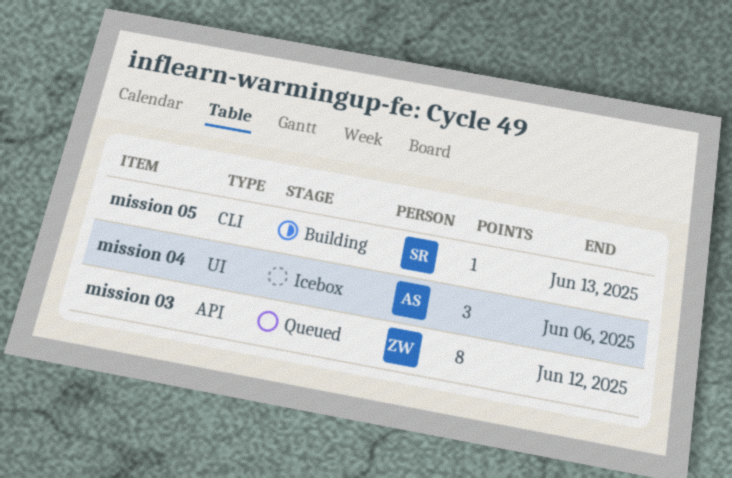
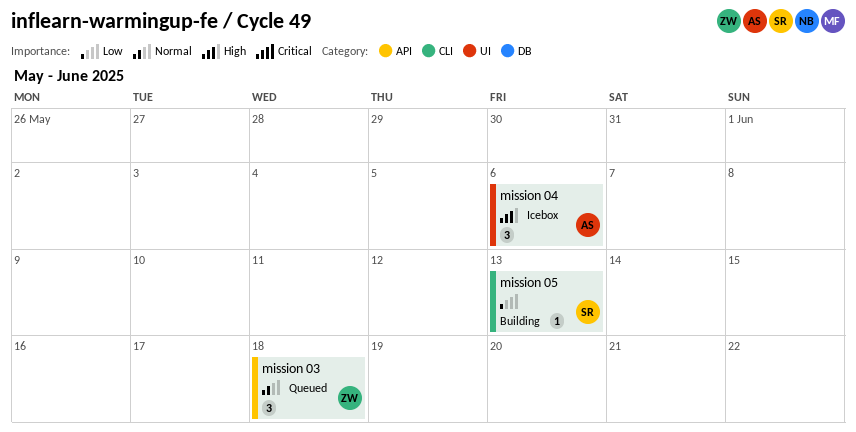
mission 03, estimate: 8 -> 3
mission 03, due: Jun 12 -> Jun 18

